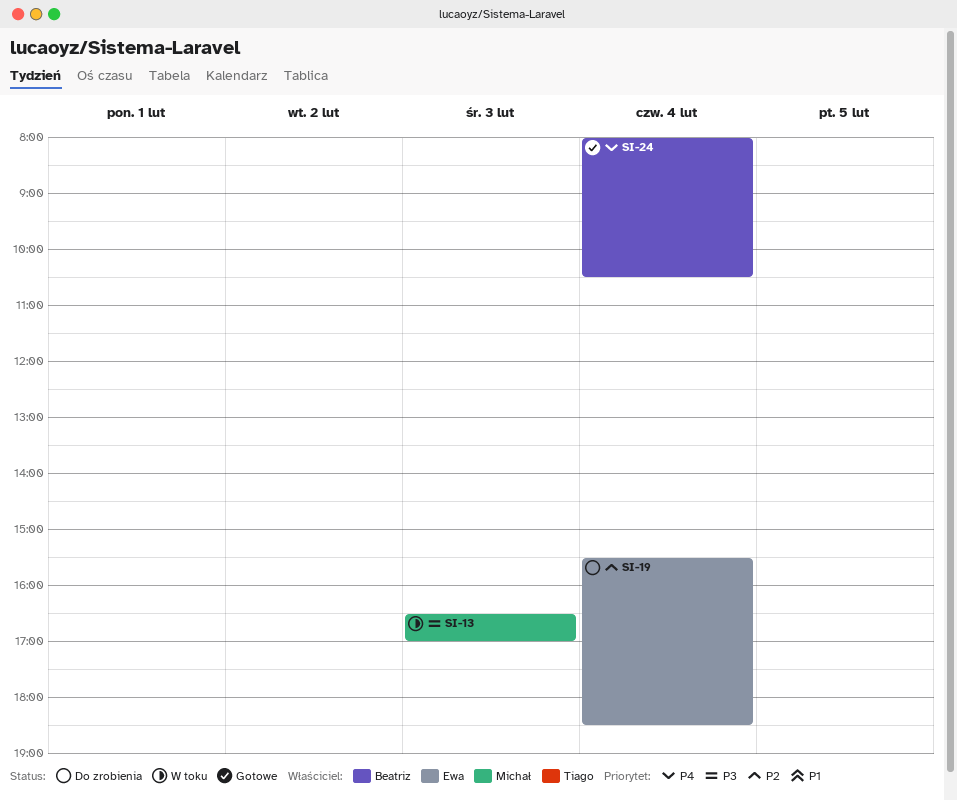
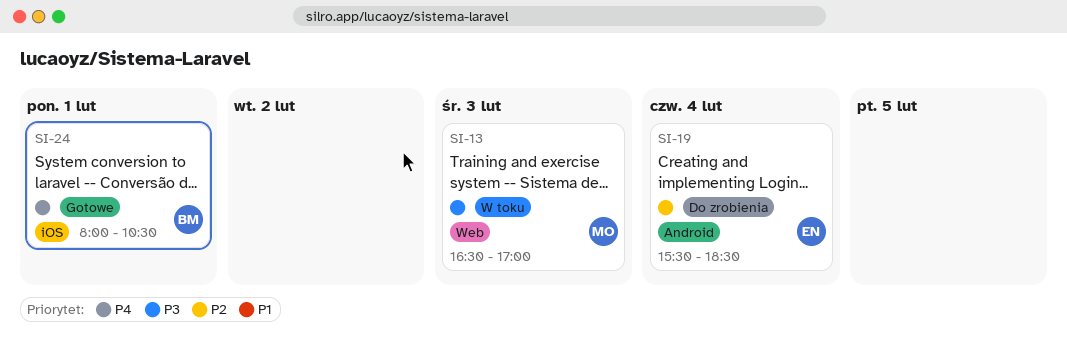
SI-24, day: Feb 4 -> Feb 1

